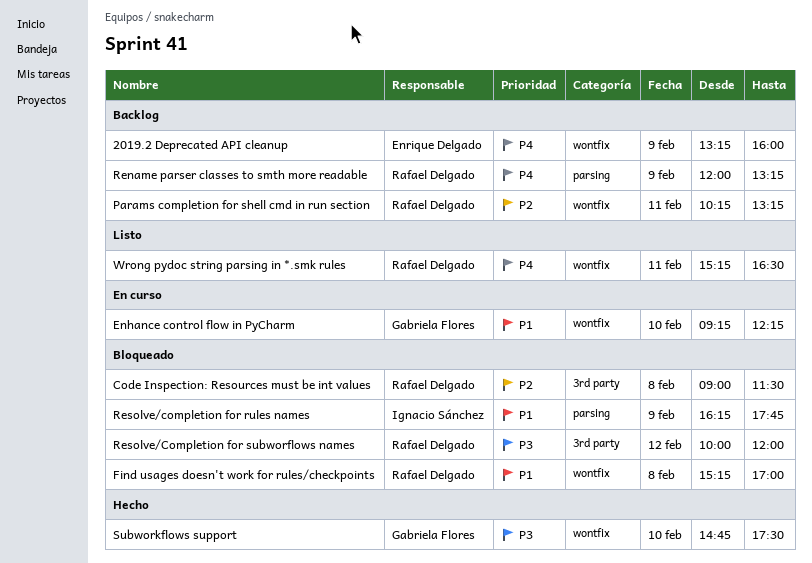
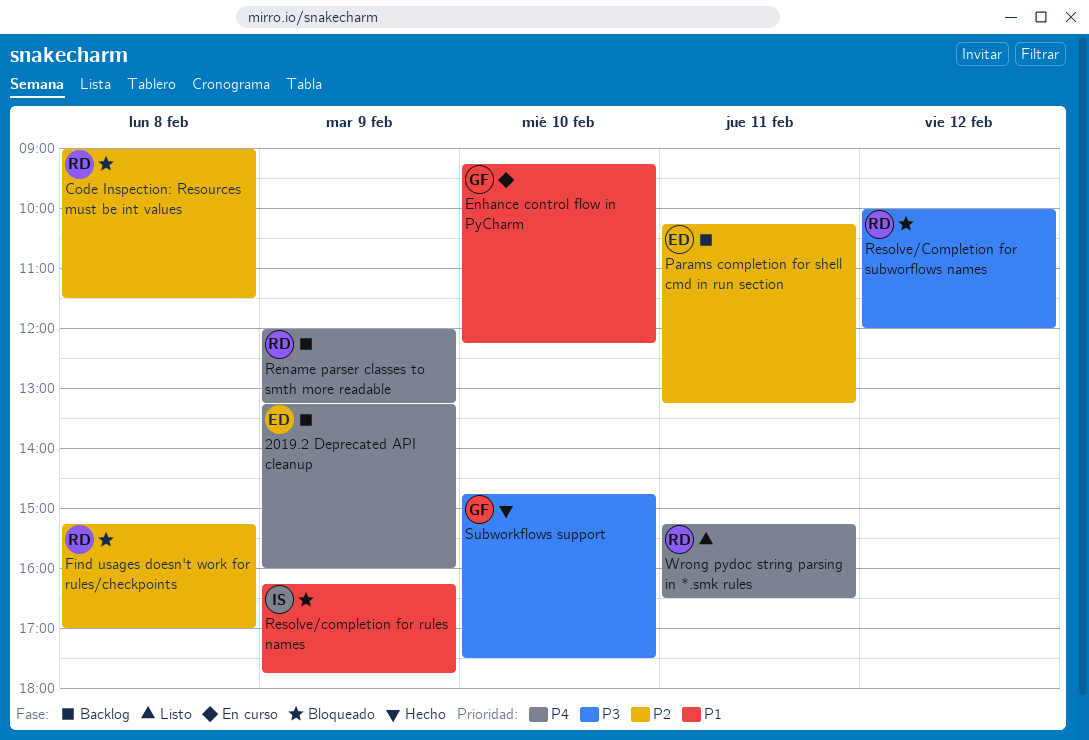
Find usages doesn't work for rules/checkpoints, priority: P1 -> P2
Params completion for shell cmd in run section, owner: Rafael Delgado -> Enrique Delgado

